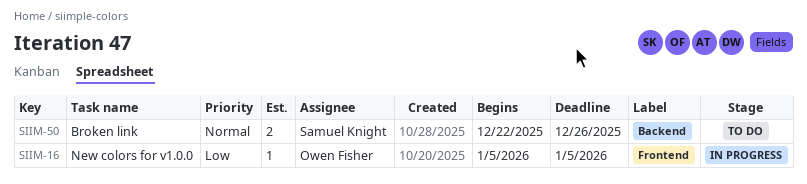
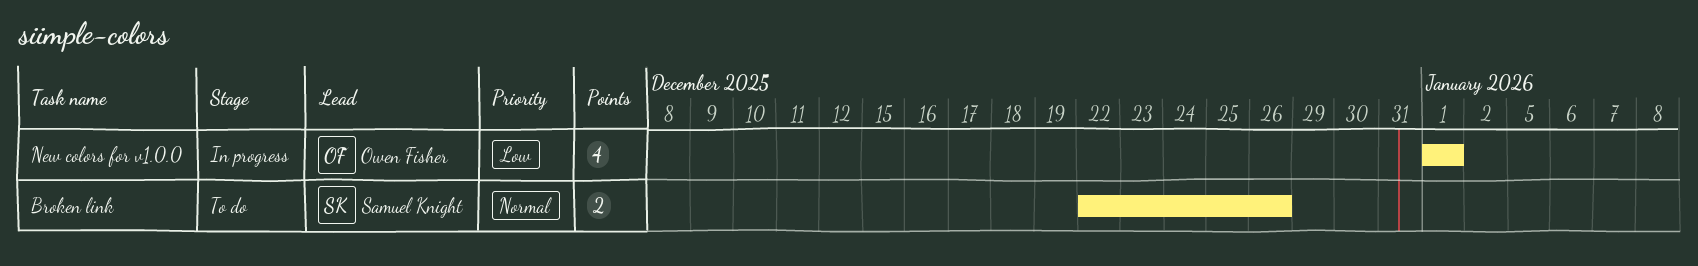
New colors for v1.0.0, estimate: 1 -> 4
New colors for v1.0.0, start: Jan 5 -> Jan 1
New colors for v1.0.0, due: Jan 5 -> Jan 1

